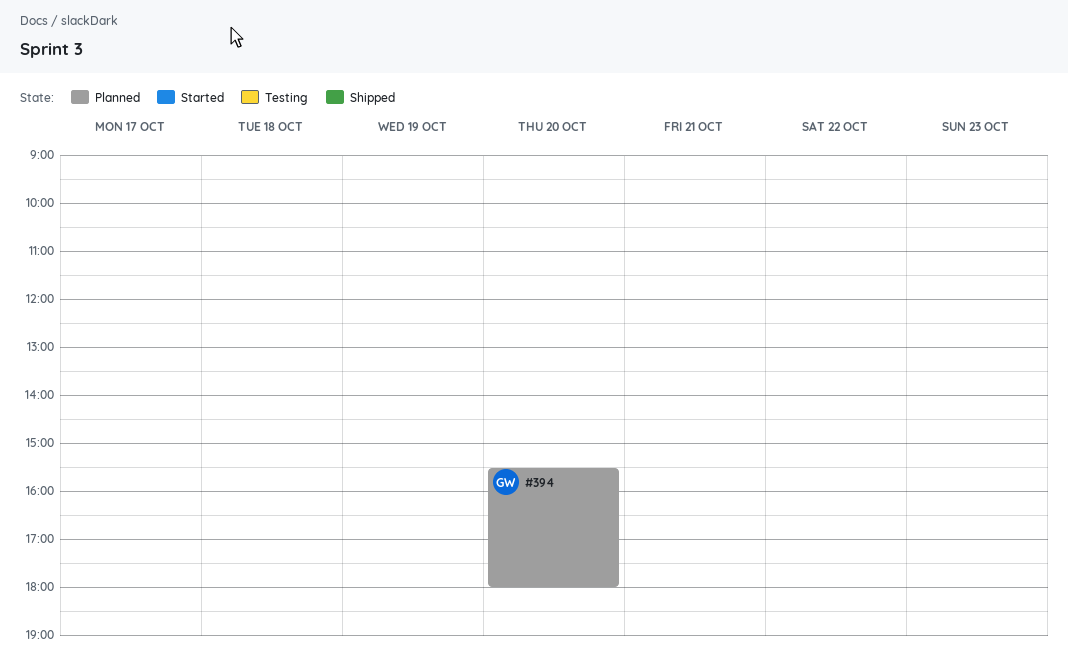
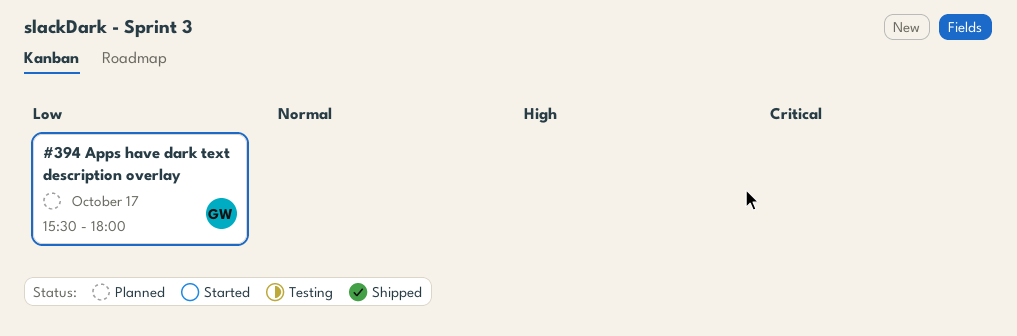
#394, day: Oct 20 -> Oct 17

